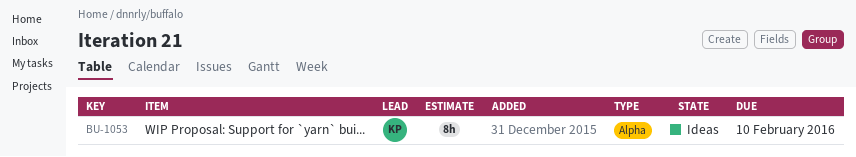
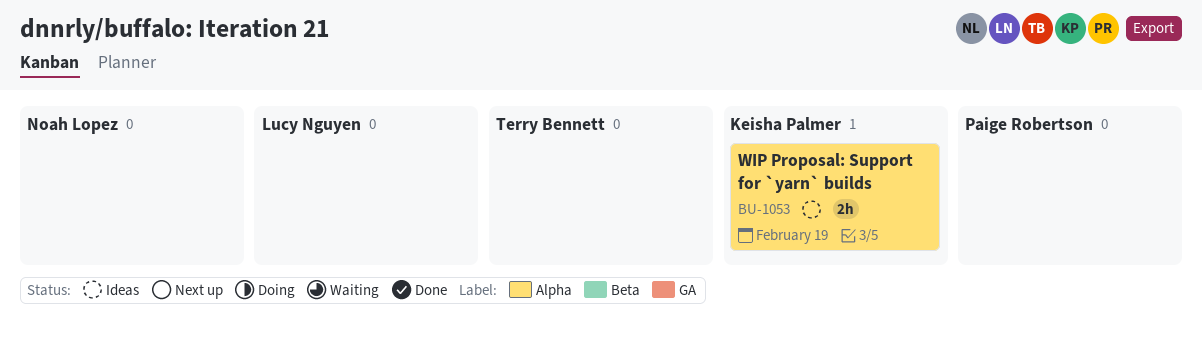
BU-1053, estimate: 8h -> 2h
BU-1053, due: Feb 10 -> Feb 19

